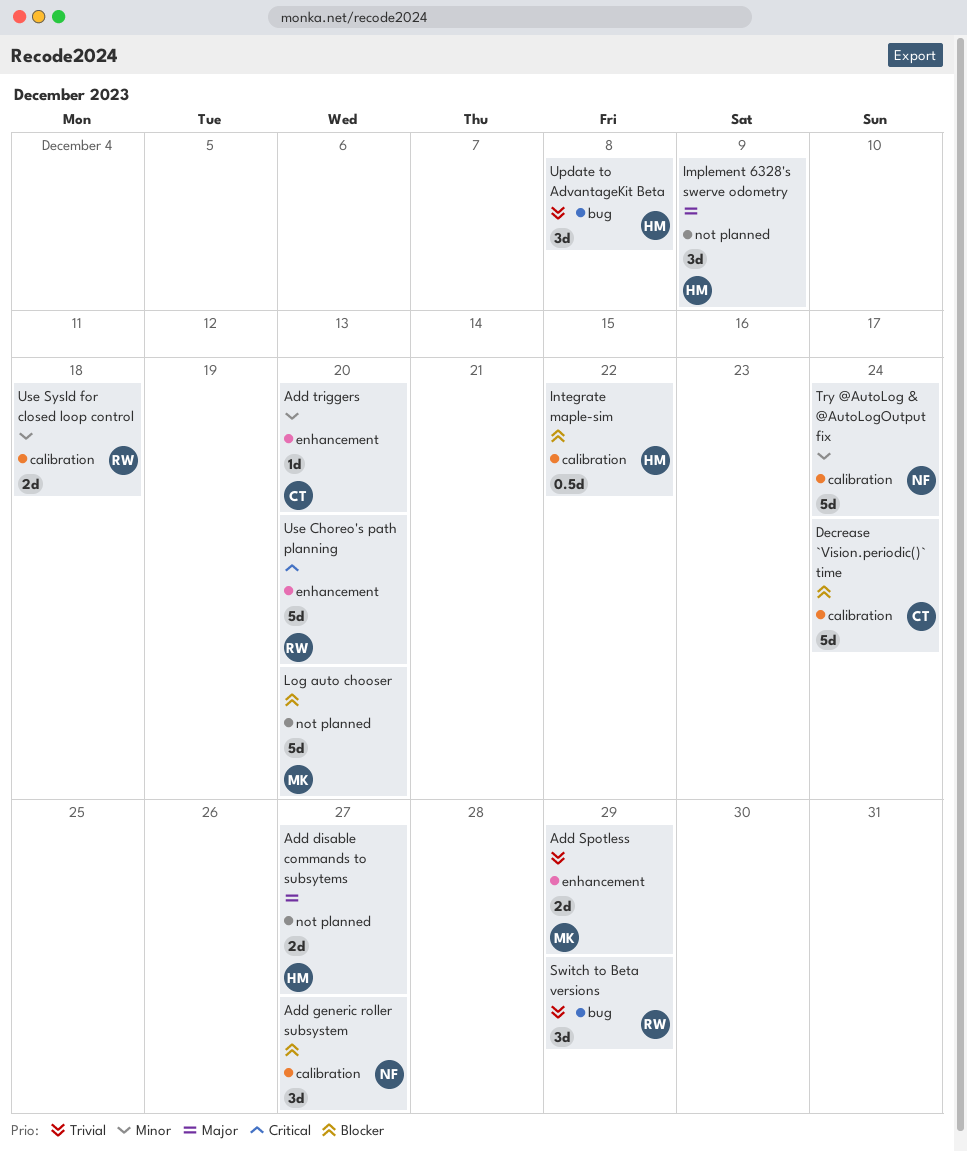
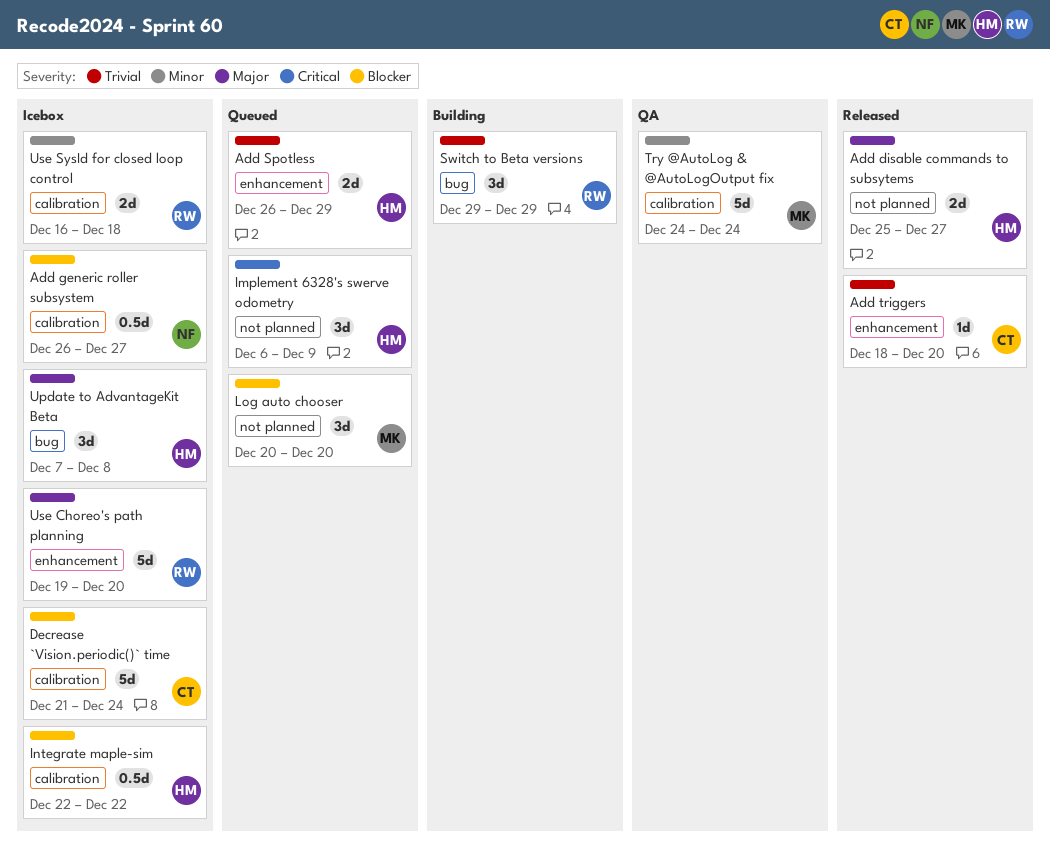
Add generic roller subsystem, estimate: 3d -> 0.5d
Add Spotless, owner: MK -> HM
Add triggers, priority: Minor -> Trivial
Implement 6328's swerve odometry, priority: Major -> Critical
Log auto chooser, estimate: 5d -> 3d
Try @AutoLog & @AutoLogOutput fix, owner: NF -> MK
Update to AdvantageKit Beta, priority: Trivial -> Major
Use Choreo's path planning, priority: Critical -> Major

